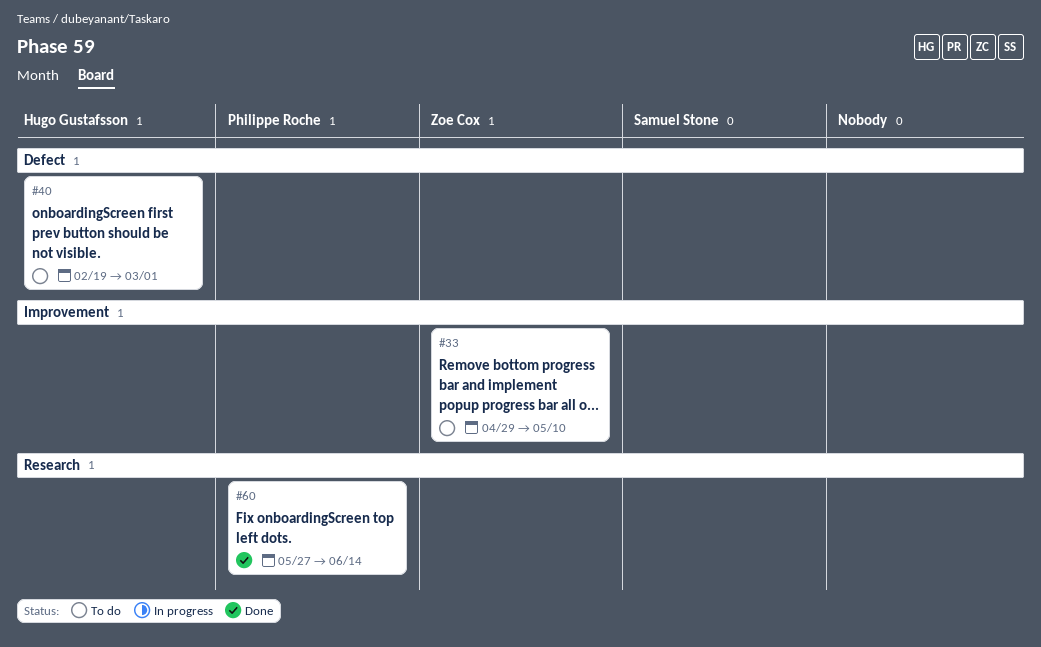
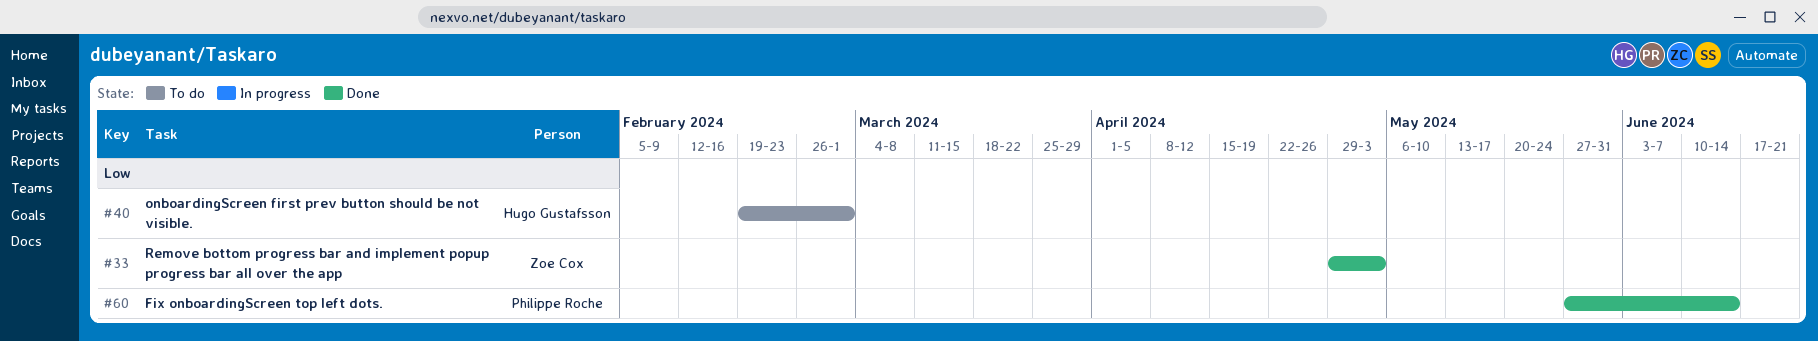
#33, status: To do -> Done
#33, due: May 10 -> May 3

